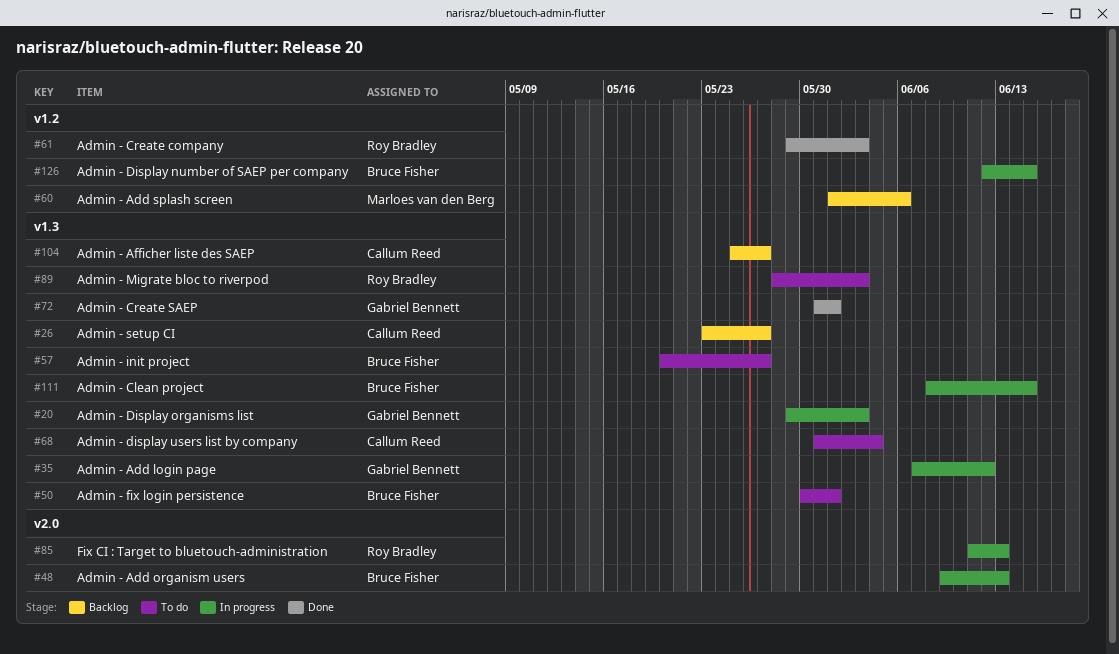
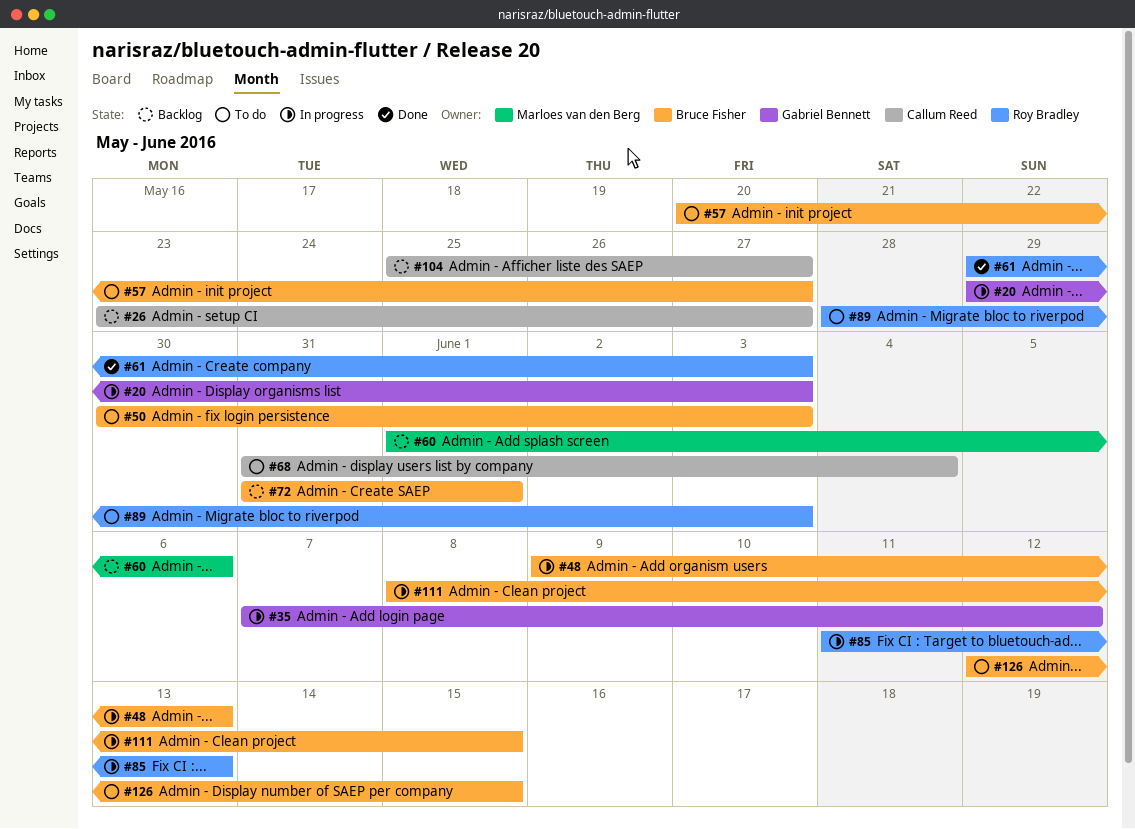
#50, due: Jun 1 -> Jun 3
#72, status: Done -> Backlog
#72, owner: Gabriel Bennett -> Bruce Fisher
#126, status: In progress -> To do

